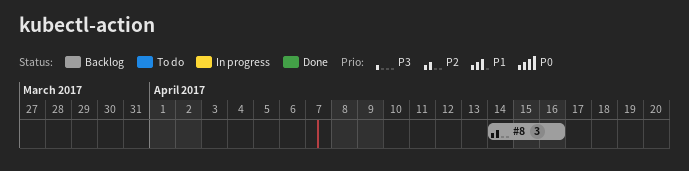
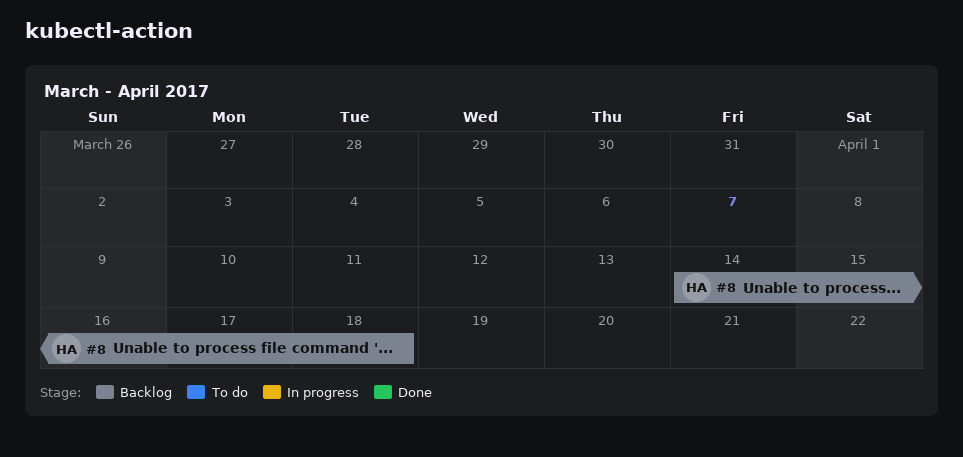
#8, due: Apr 16 -> Apr 18

